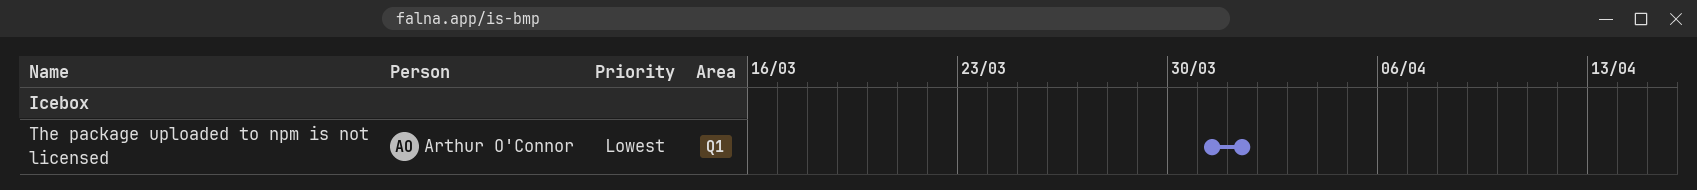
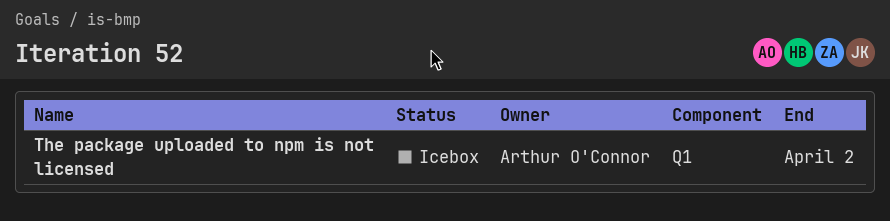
The package uploaded to npm is not licensed, due: Apr 1 -> Apr 2

